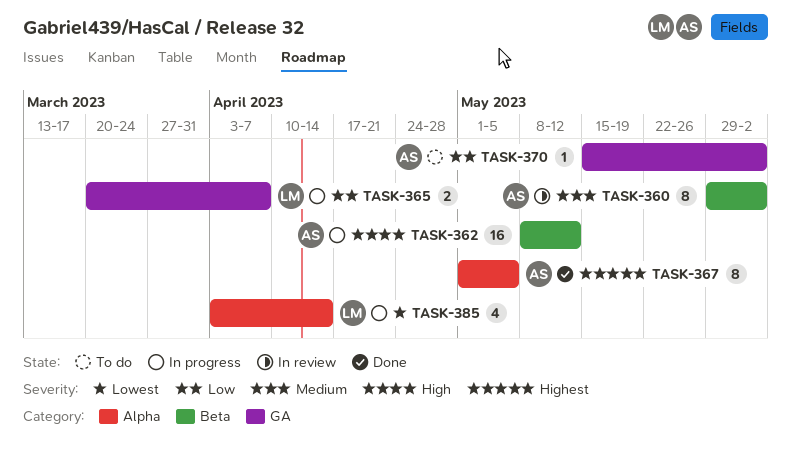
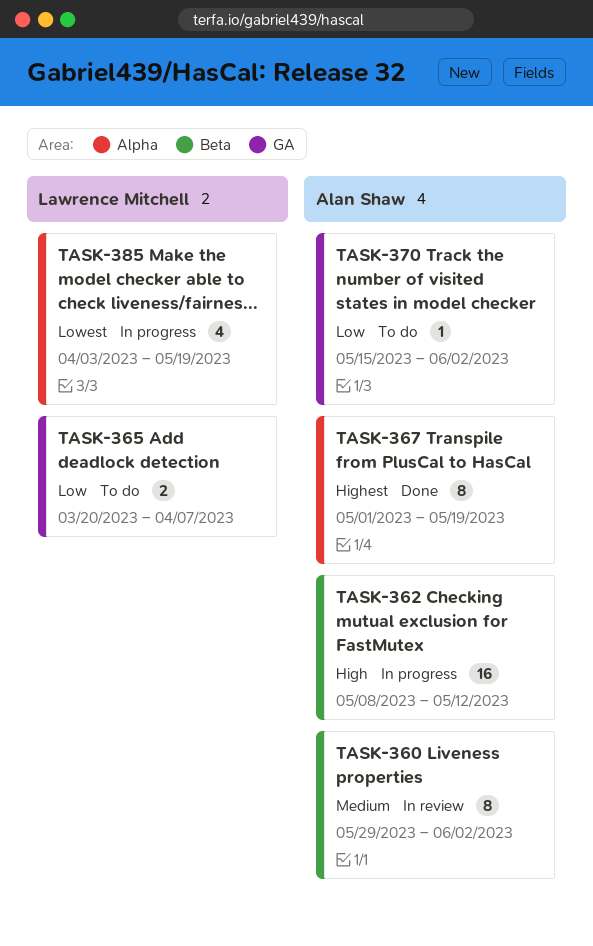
TASK-365, status: In progress -> To do
TASK-367, due: May 5 -> May 19
TASK-385, due: Apr 14 -> May 19

